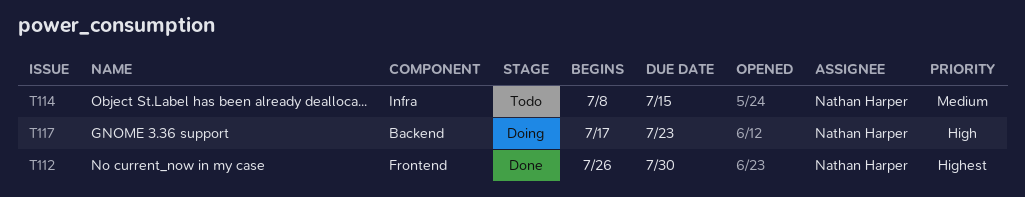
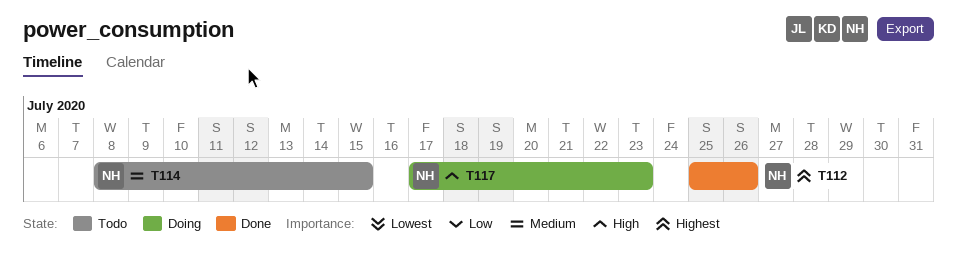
T112, start: Jul 26 -> Jul 25
T112, due: Jul 30 -> Jul 26

